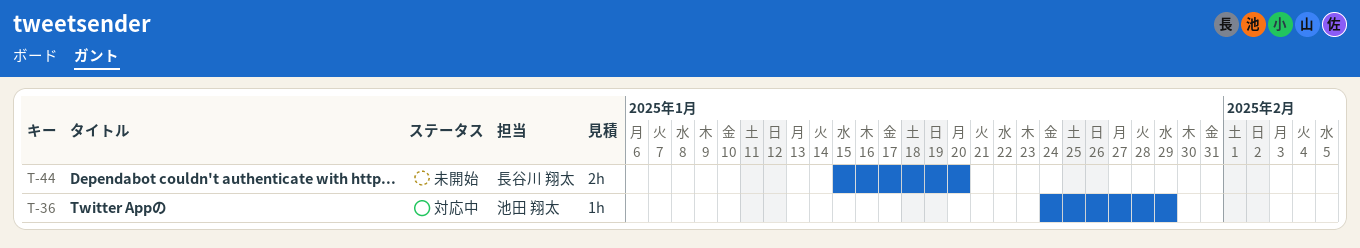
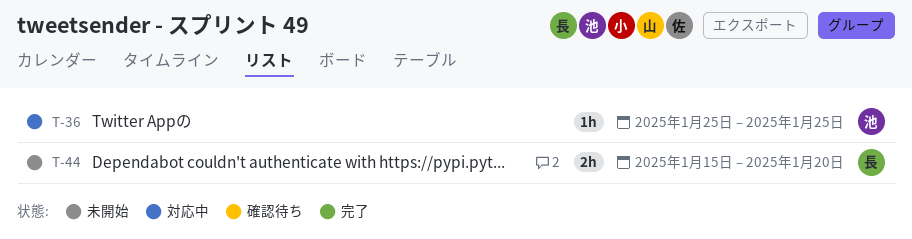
T-36, start: Jan 24 -> Jan 25
T-36, due: Jan 29 -> Jan 25

